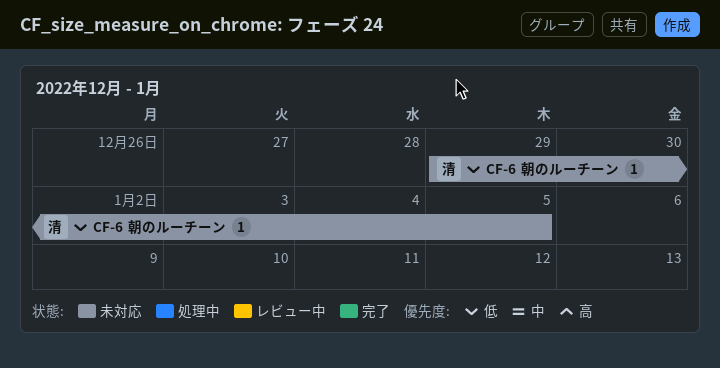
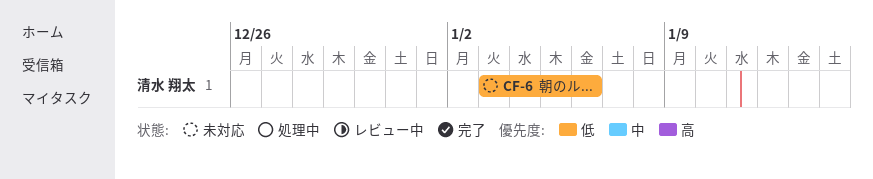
CF-6, start: Dec 29 -> Jan 3
CF-6, due: Jan 5 -> Jan 6

